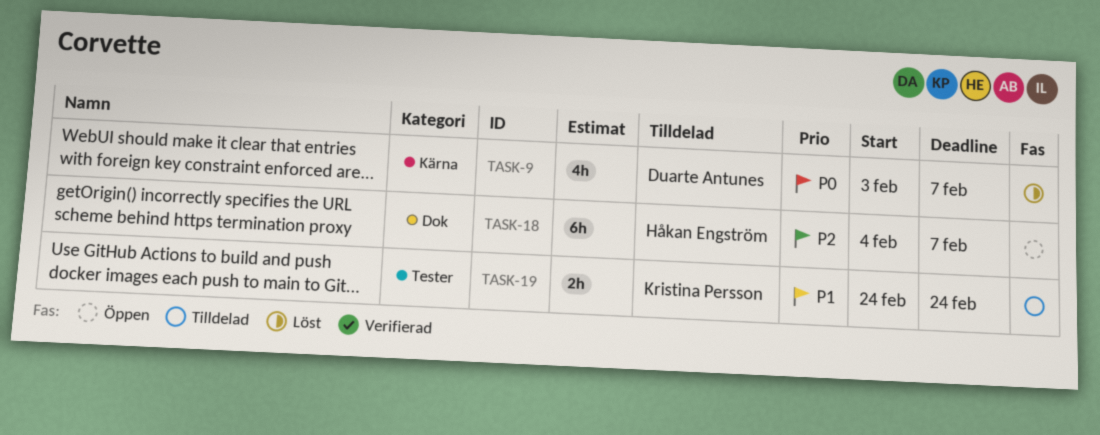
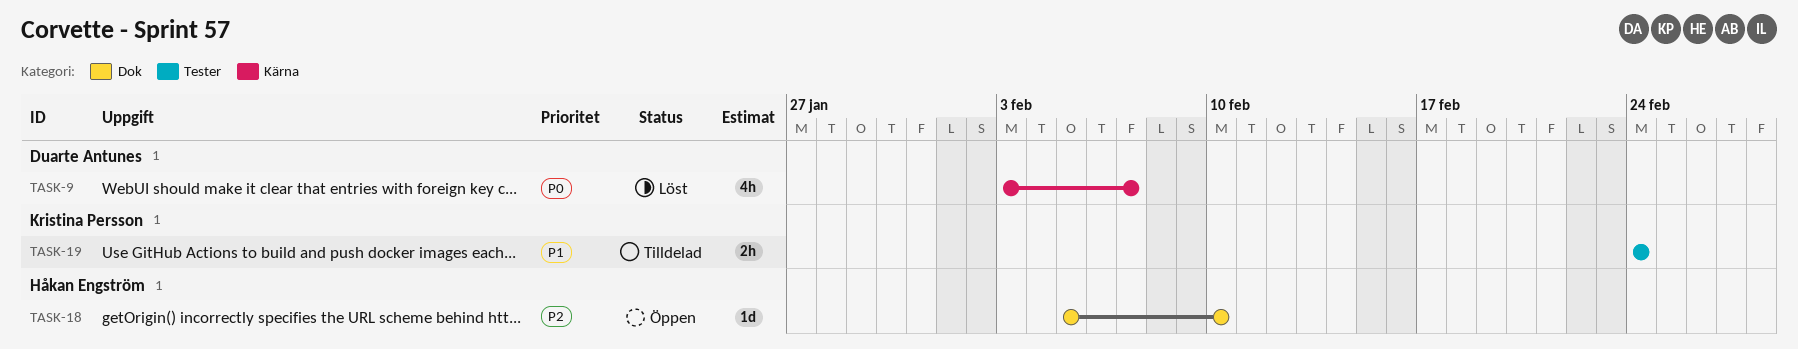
TASK-18, estimate: 6h -> 1d
TASK-18, start: Feb 4 -> Feb 5
TASK-18, due: Feb 7 -> Feb 10

